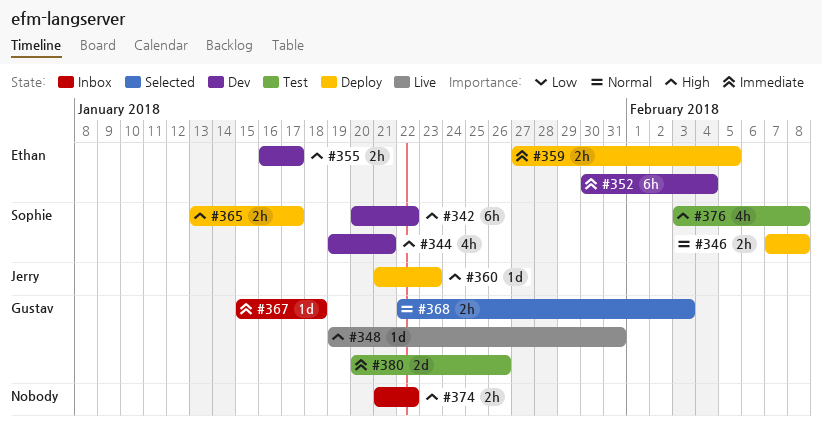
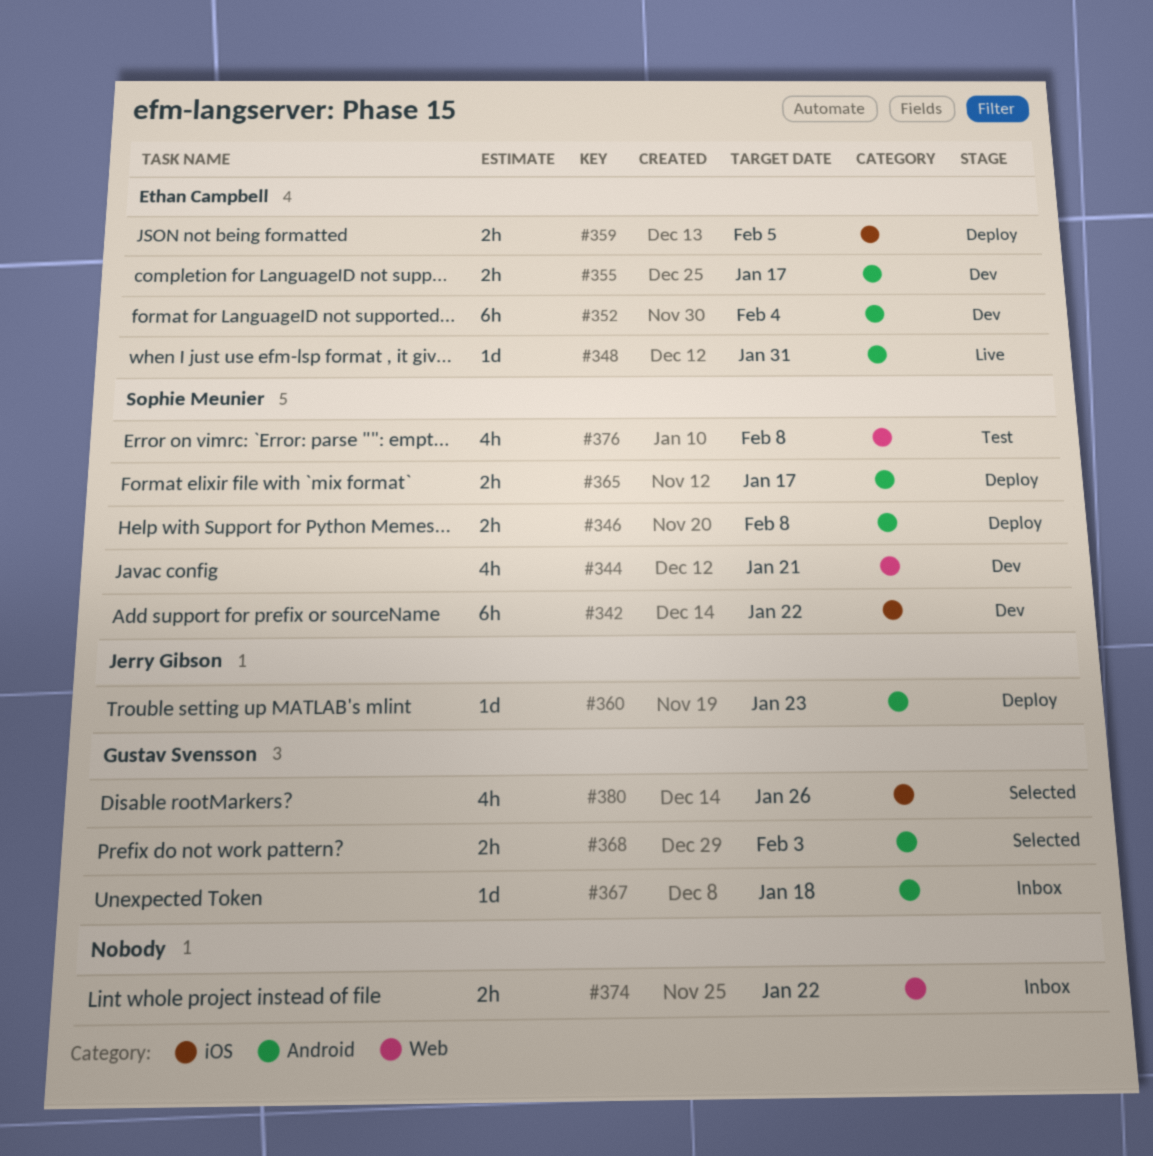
#348, owner: Gustav Svensson -> Ethan Campbell
#380, status: Test -> Selected
#380, estimate: 2d -> 4h

